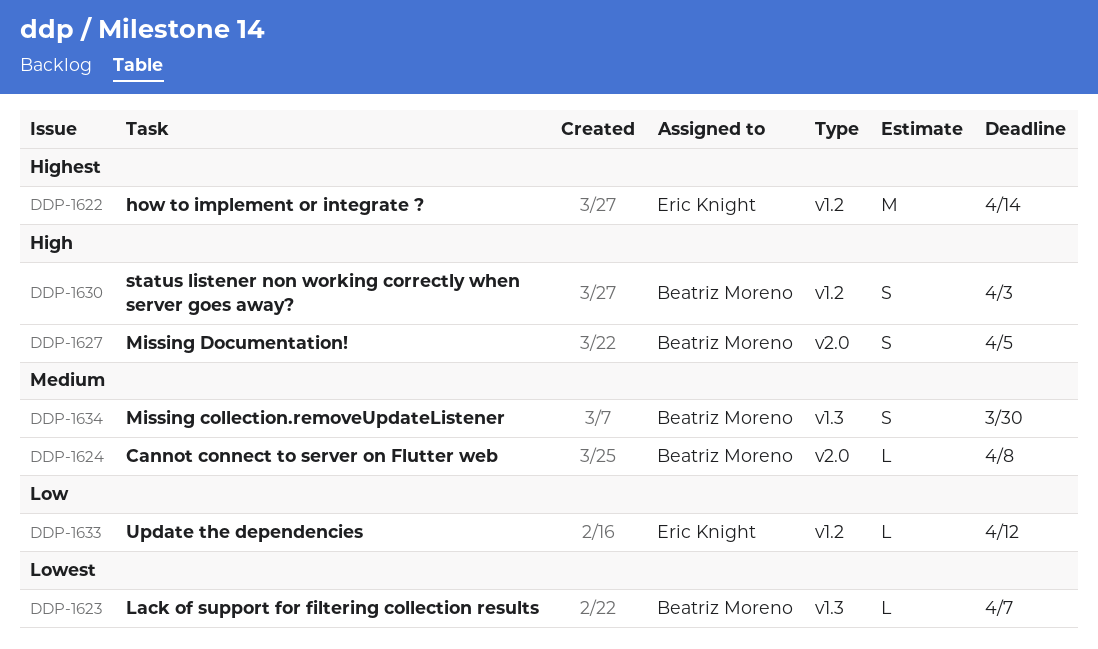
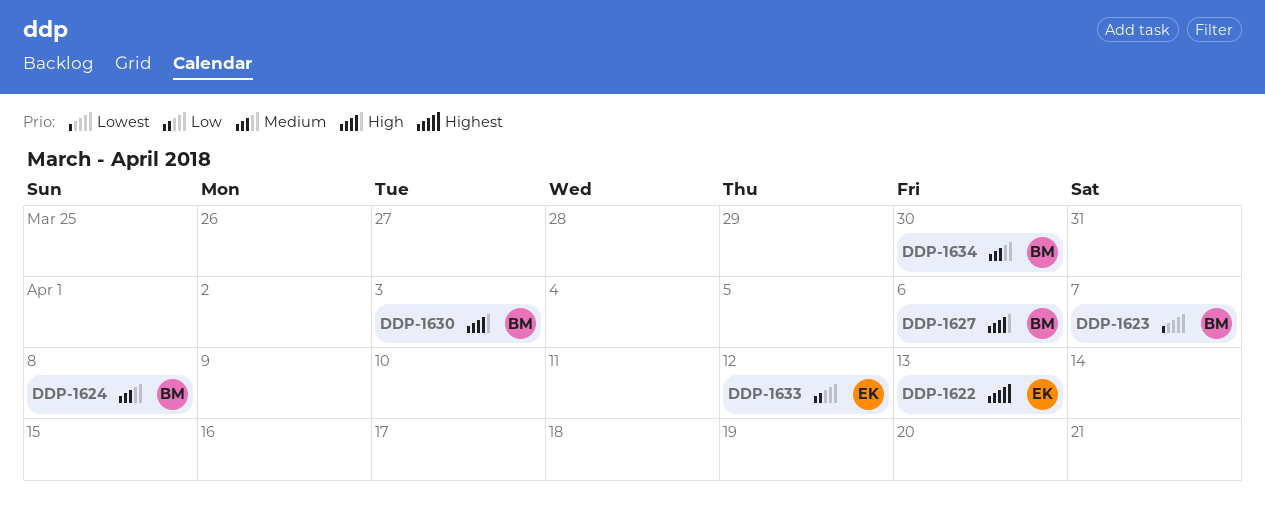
DDP-1622, due: Apr 14 -> Apr 13
DDP-1627, due: Apr 5 -> Apr 6

